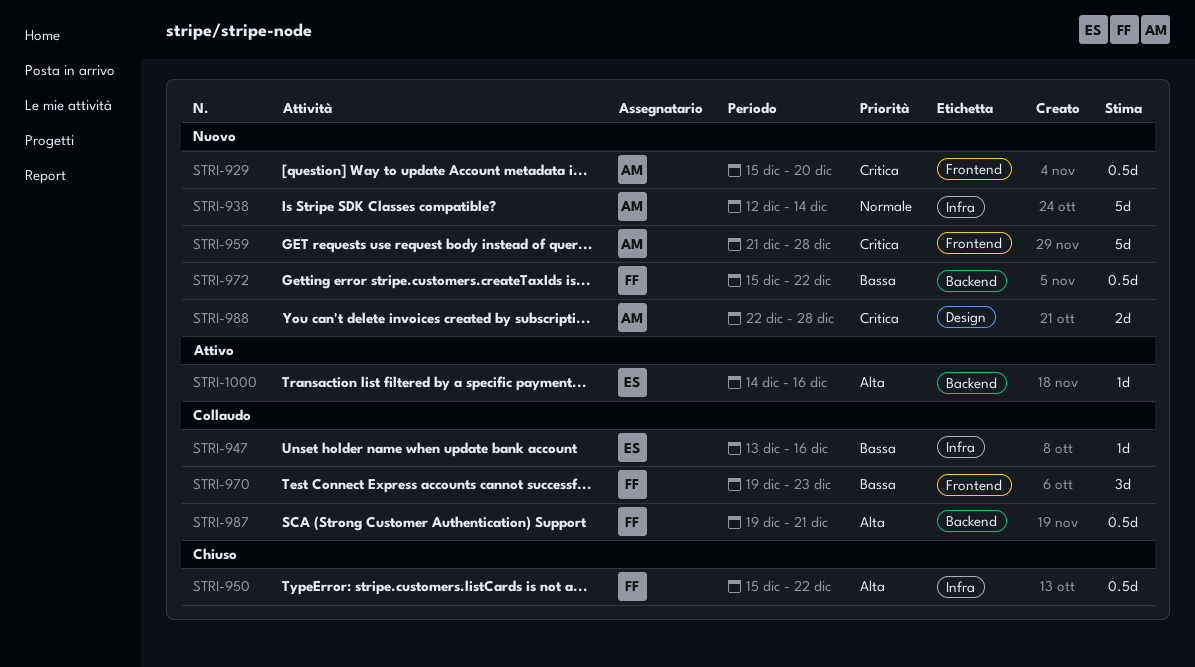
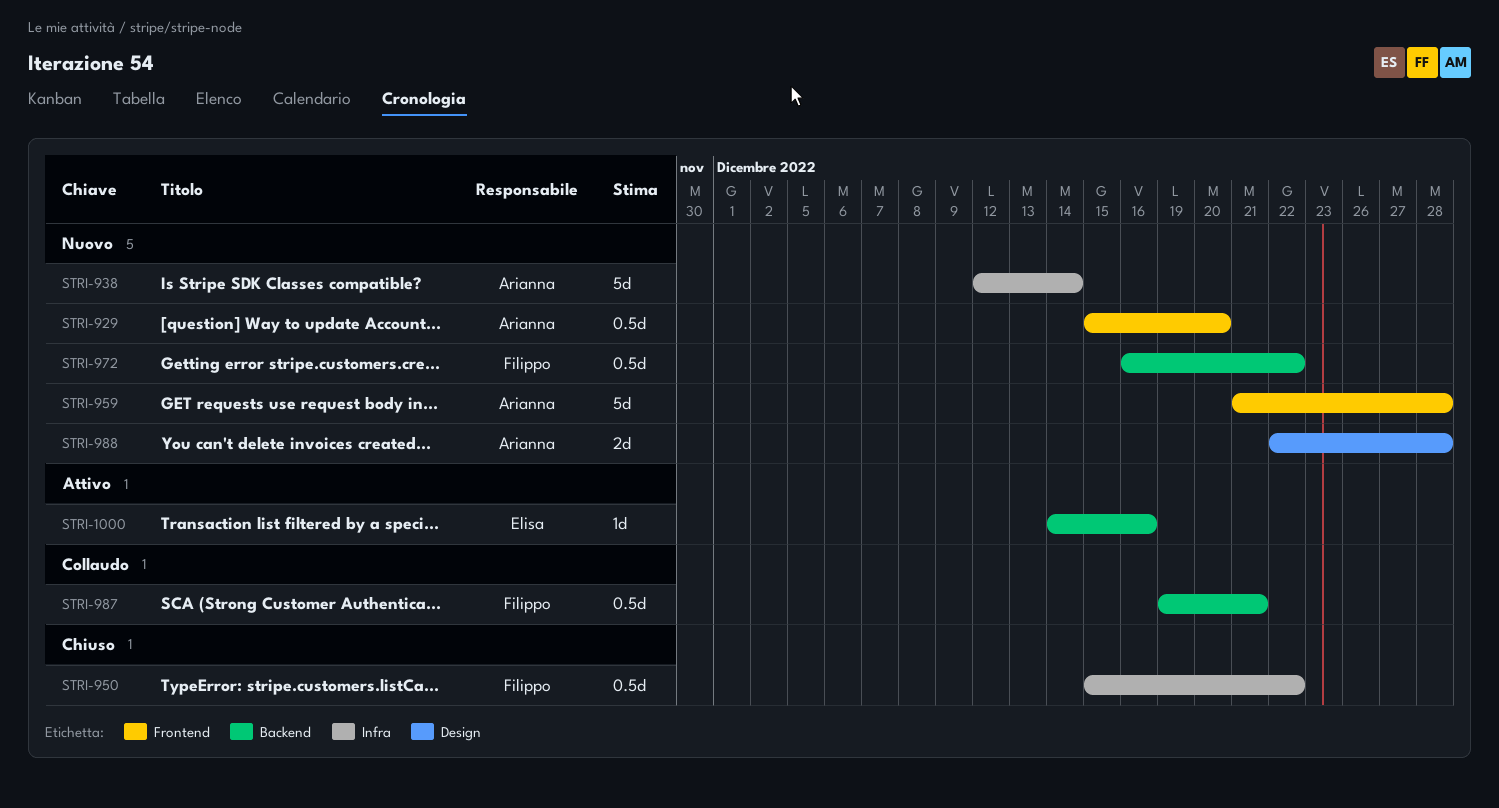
STRI-947: present -> none
STRI-970: present -> none
STRI-972, start: Dec 15 -> Dec 16

